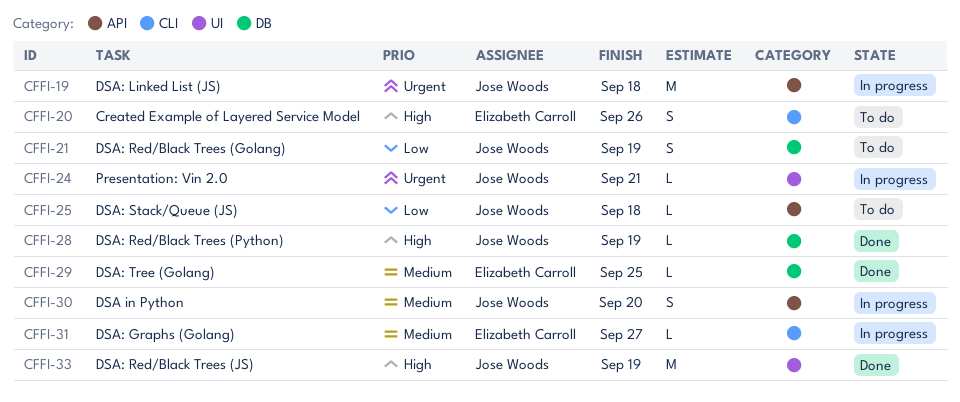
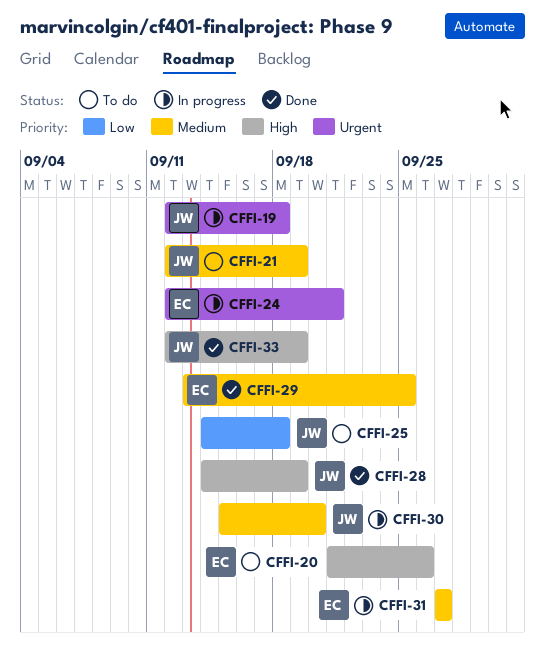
CFFI-21, priority: Low -> Medium
CFFI-24, owner: Jose Woods -> Elizabeth Carroll

